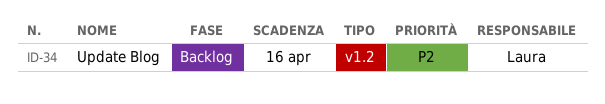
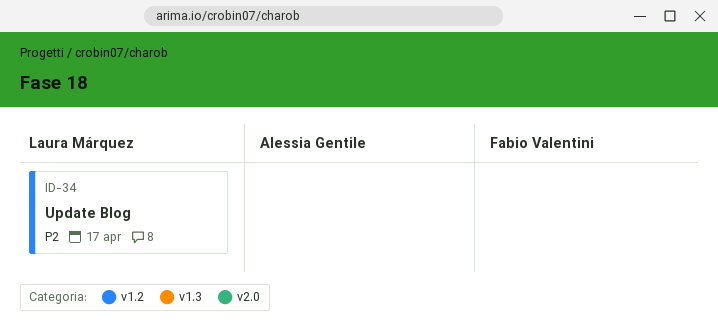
ID-34, due: Apr 16 -> Apr 17

